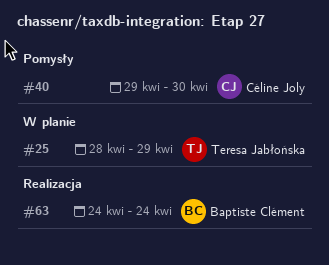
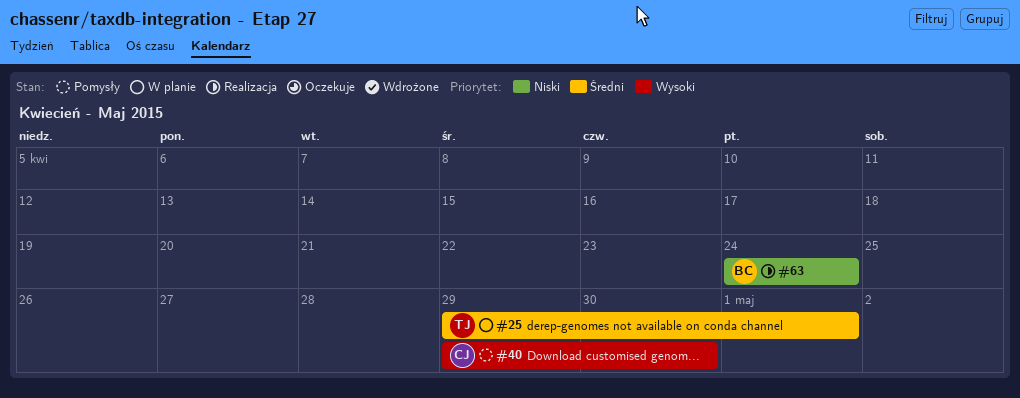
#25, start: Apr 28 -> Apr 29
#25, due: Apr 29 -> May 1

